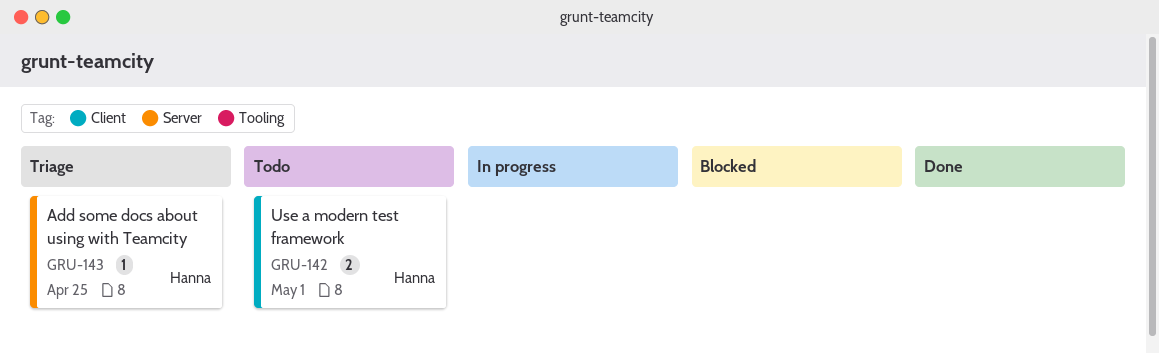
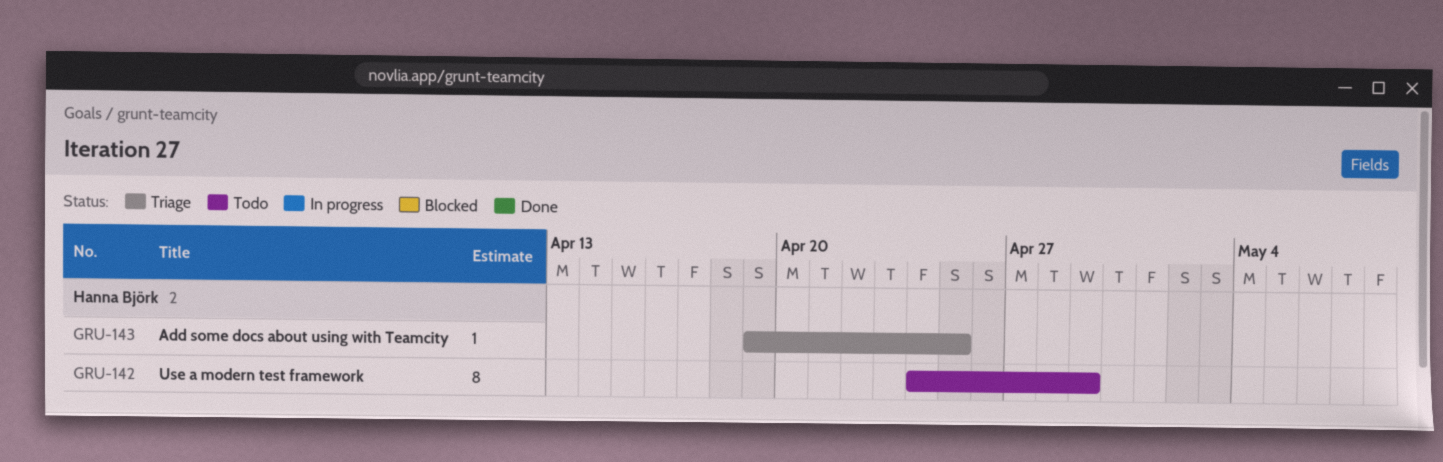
GRU-142, estimate: 2 -> 8
GRU-142, due: May 1 -> Apr 29

